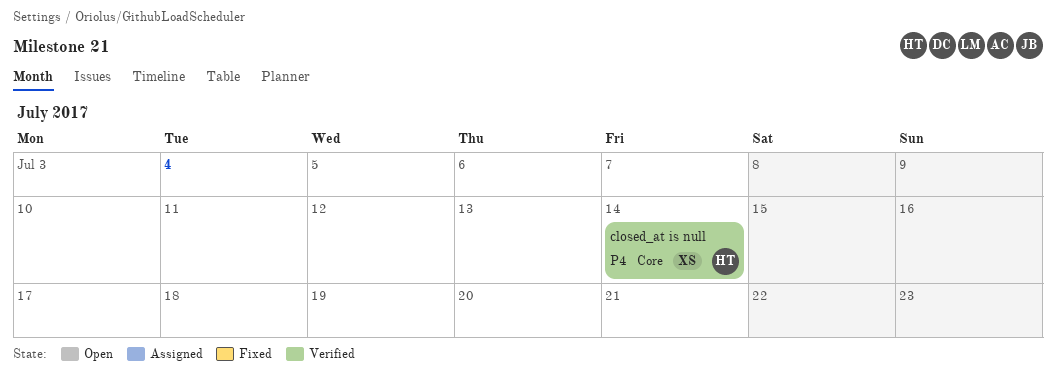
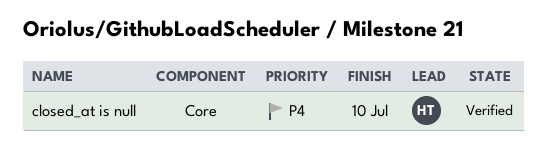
closed_at is null, due: Jul 14 -> Jul 10

